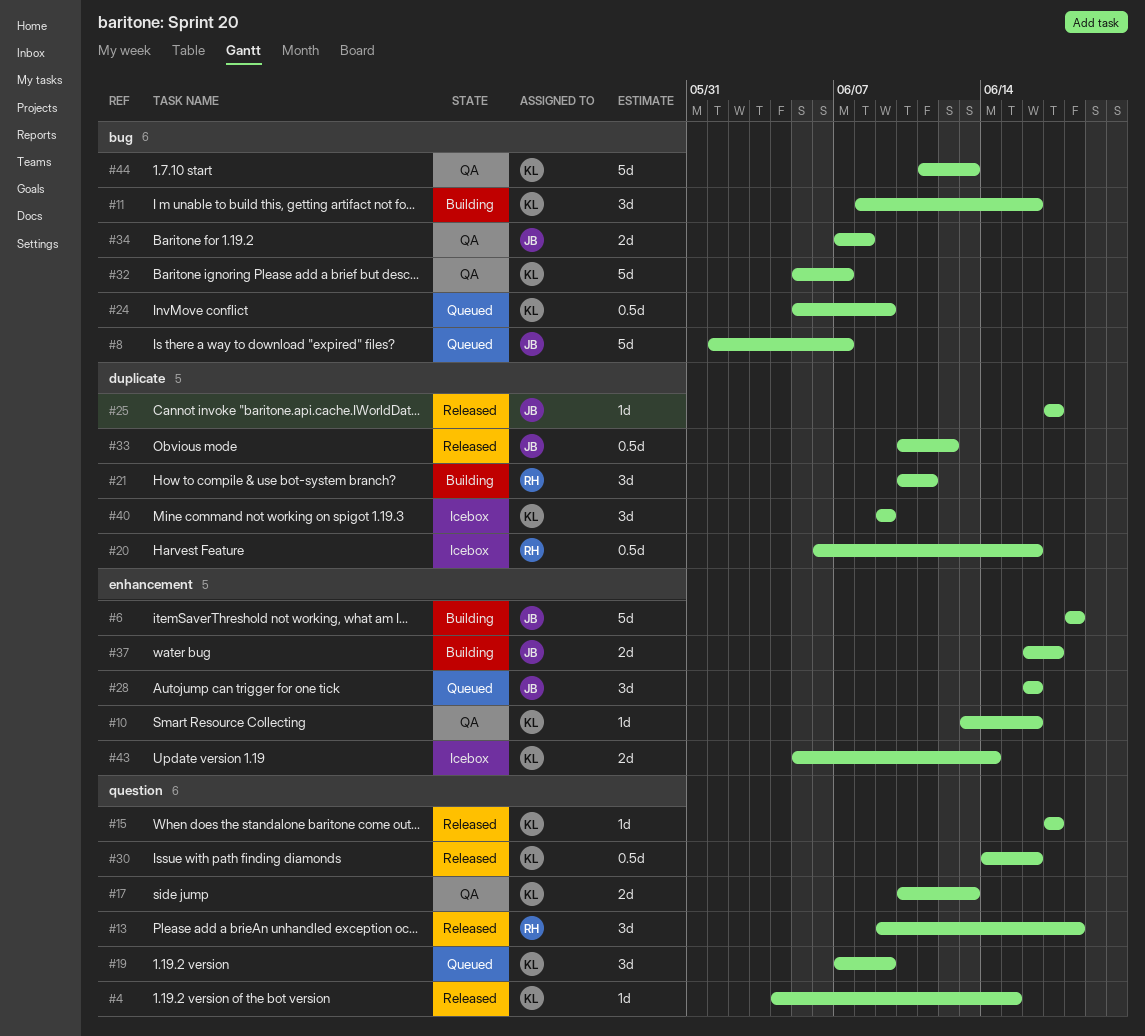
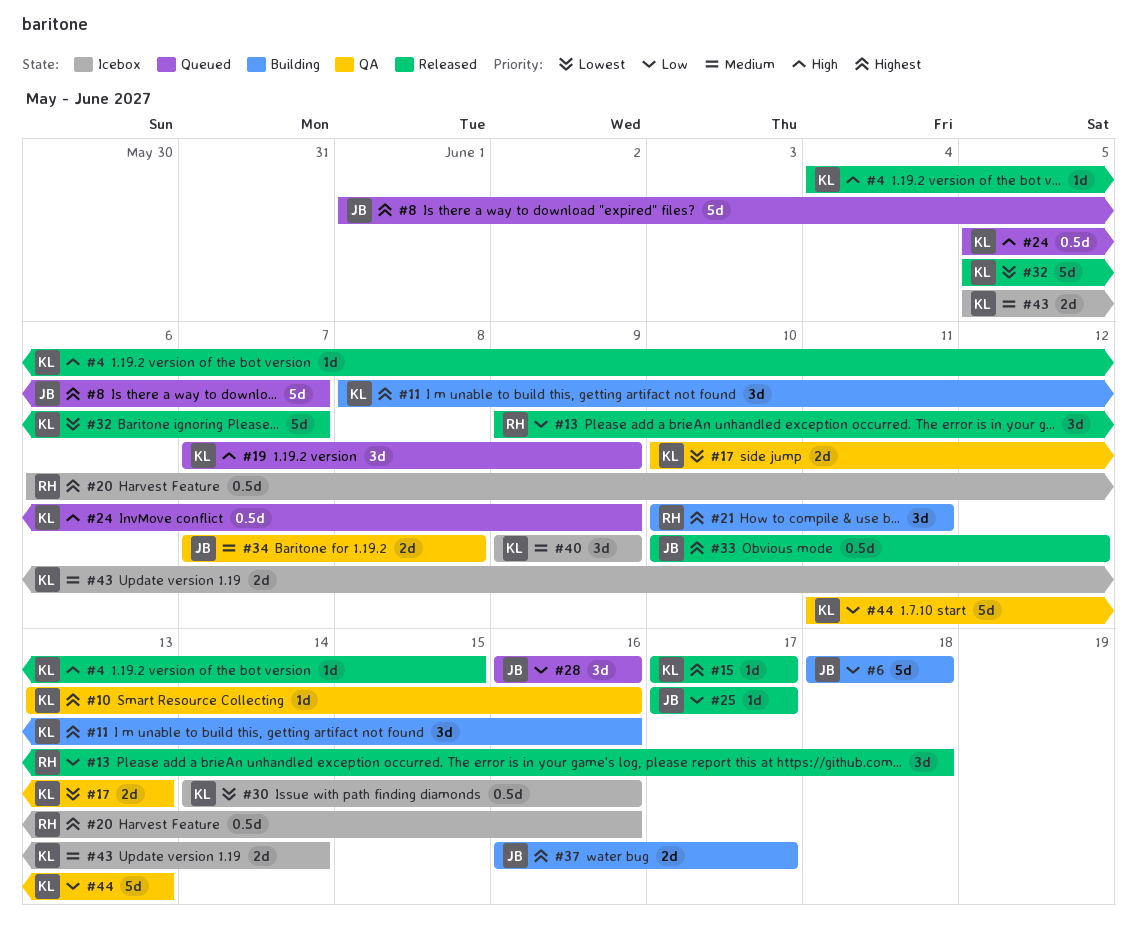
#30, status: Released -> Icebox
#32, status: QA -> Released

